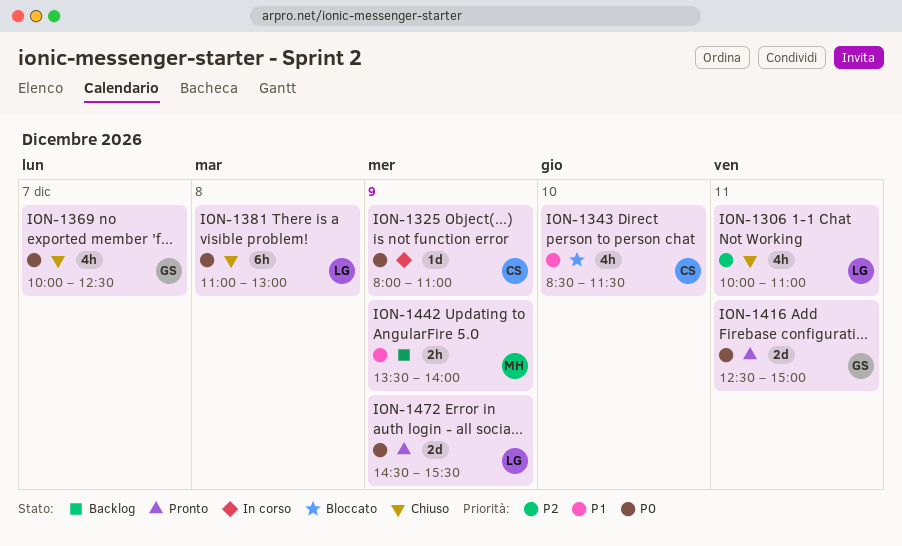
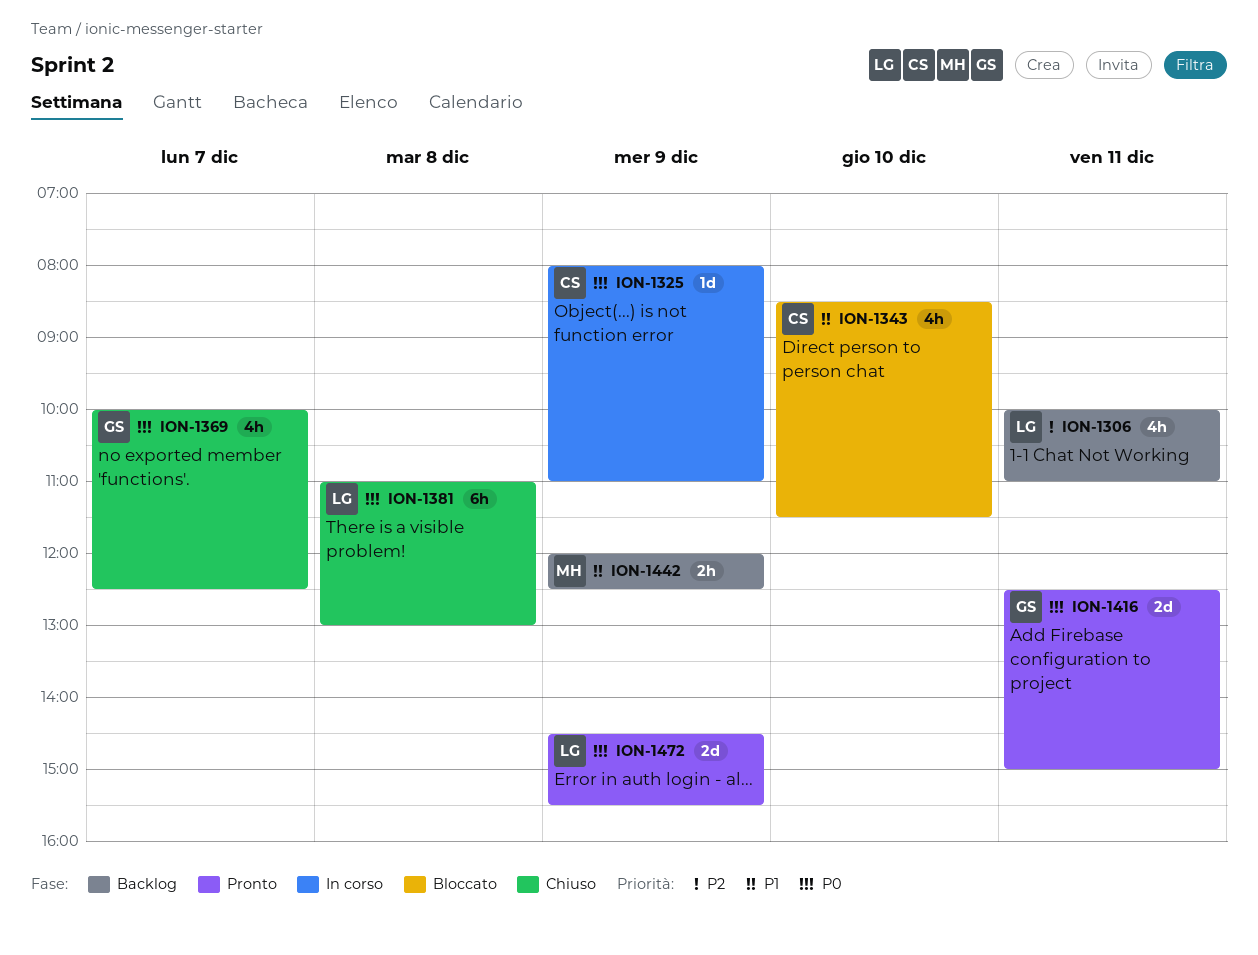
ION-1306, status: Chiuso -> Backlog
ION-1442, begins: 13:30 -> 12:00
ION-1442, ends: 14:00 -> 12:30

